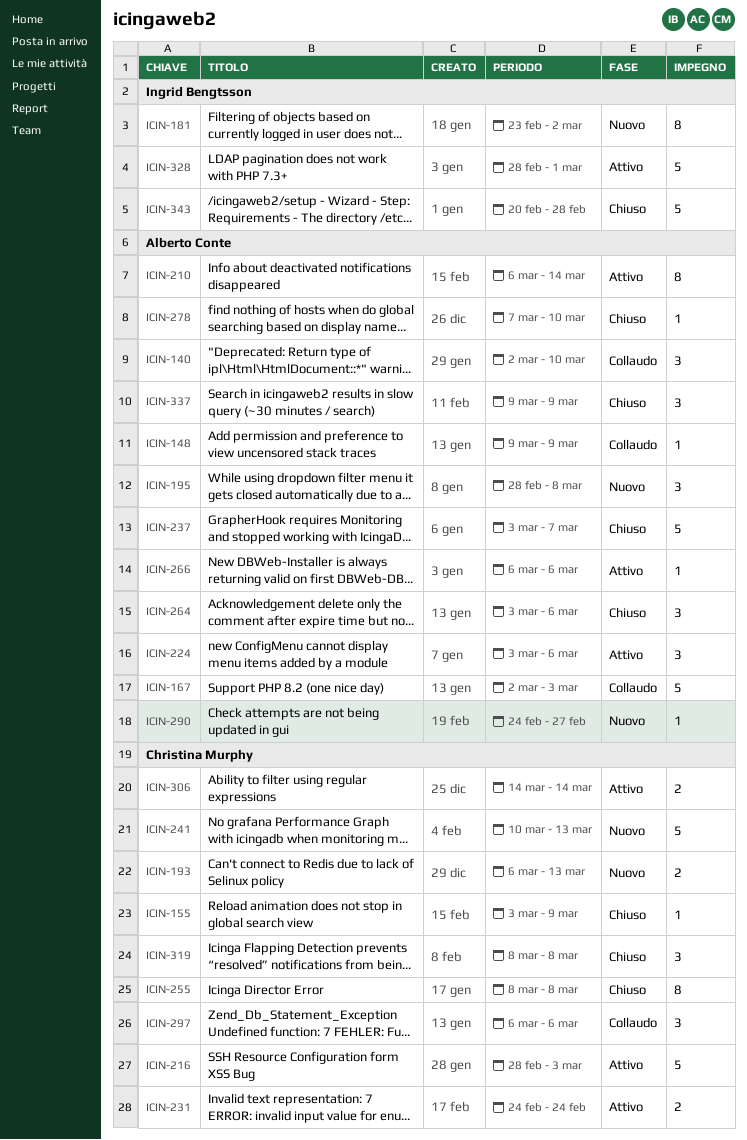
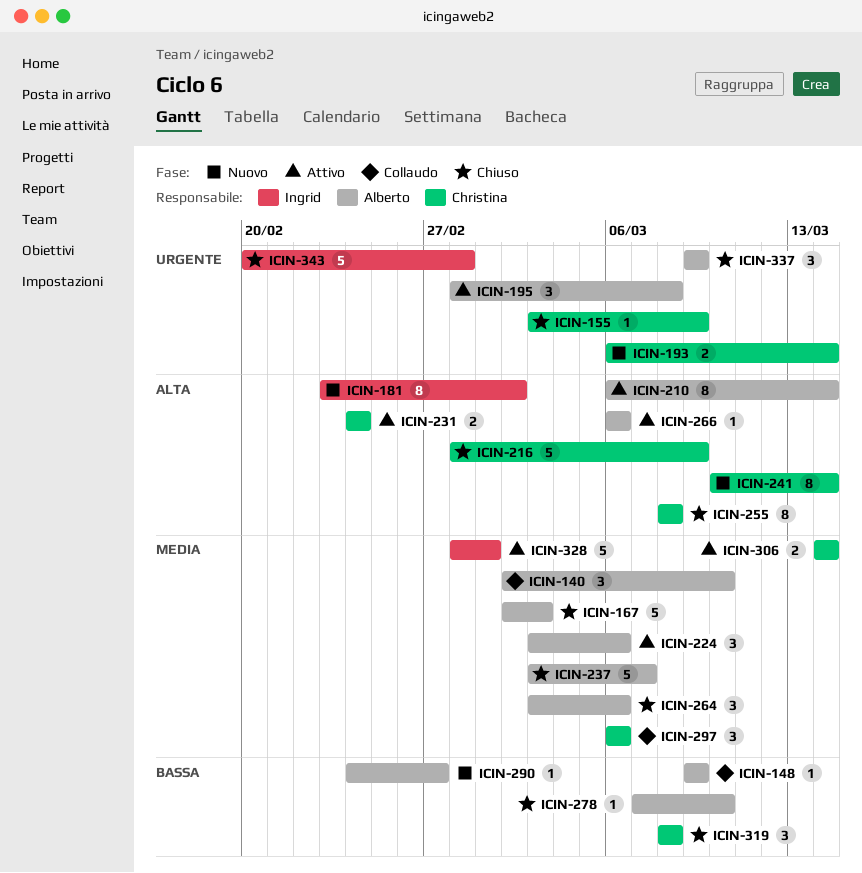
ICIN-167, status: Collaudo -> Chiuso
ICIN-193, due: Mar 13 -> Mar 14
ICIN-195, status: Nuovo -> Attivo
ICIN-216, status: Attivo -> Chiuso
ICIN-216, due: Mar 3 -> Mar 9
ICIN-241, estimate: 5 -> 8
ICIN-241, due: Mar 13 -> Mar 14

